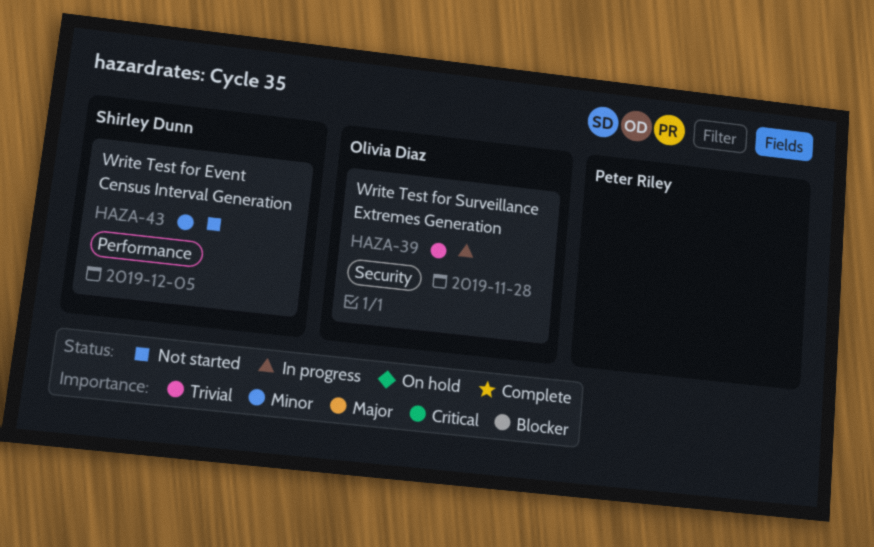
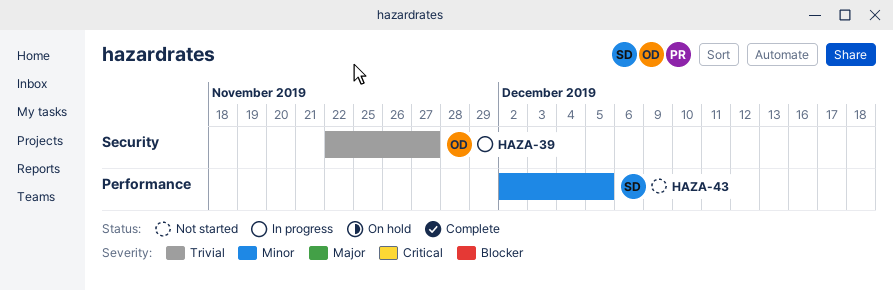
HAZA-39, due: Nov 28 -> Nov 27

